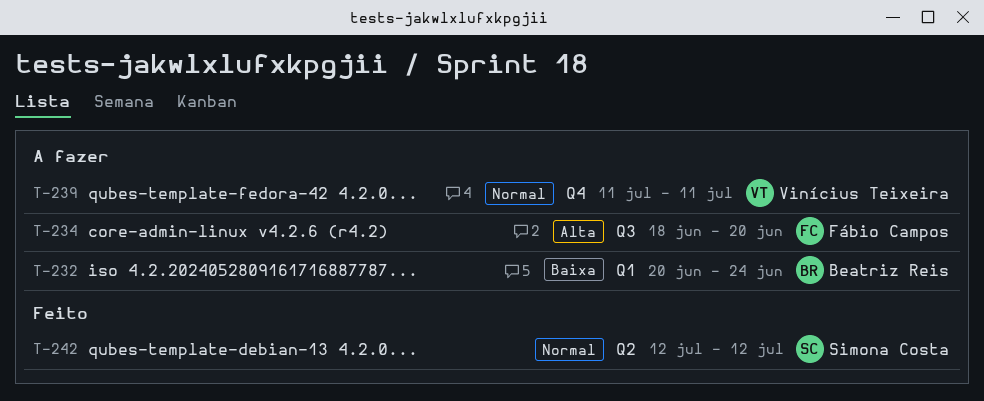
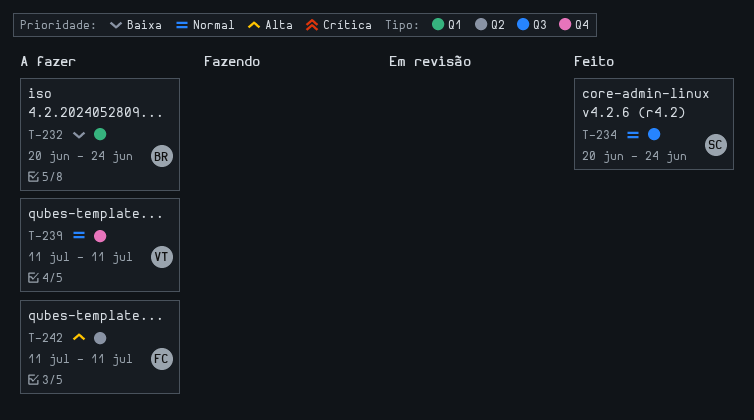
T-234, status: A fazer -> Feito
T-234, owner: Fábio Campos -> Simona Costa
T-234, priority: Alta -> Normal
T-234, start: Jun 18 -> Jun 20
T-234, due: Jun 20 -> Jun 24
T-242, status: Feito -> A fazer
T-242, owner: Simona Costa -> Fábio Campos
T-242, priority: Normal -> Alta
T-242, start: Jul 12 -> Jul 11
T-242, due: Jul 12 -> Jul 11

